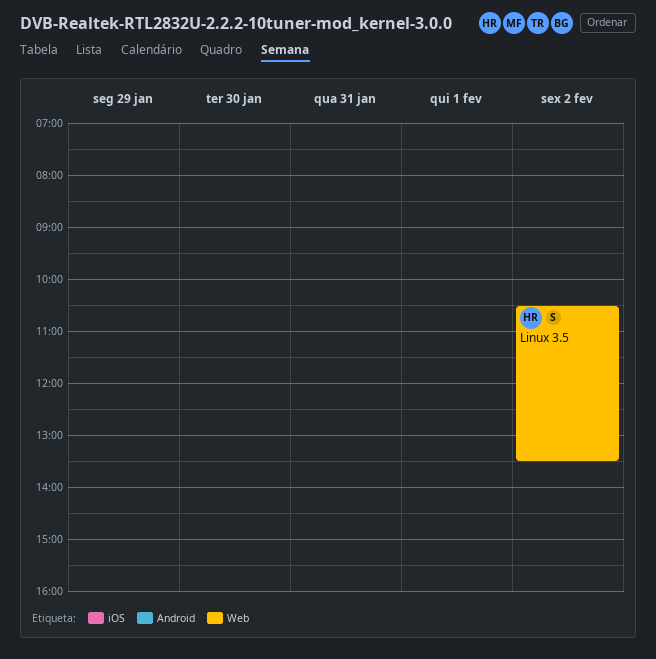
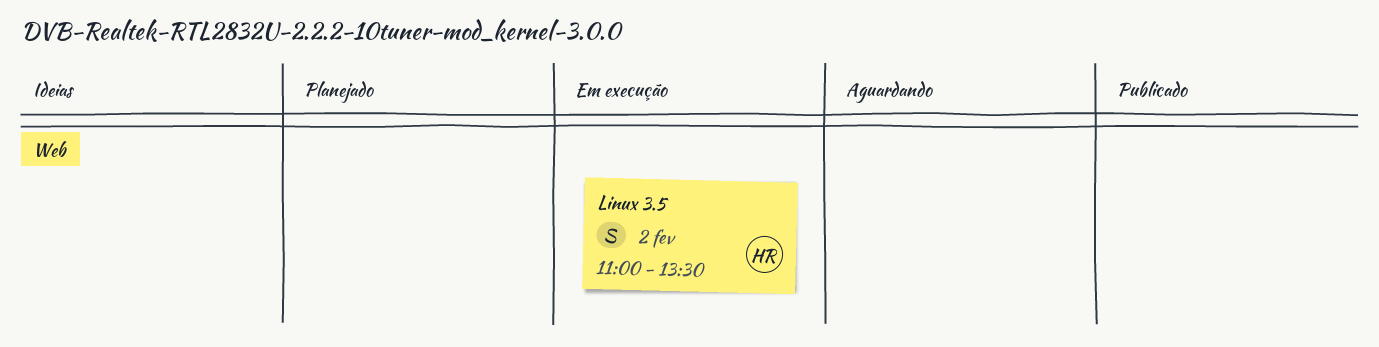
Linux 3.5, begins: 10:30 -> 11:00

